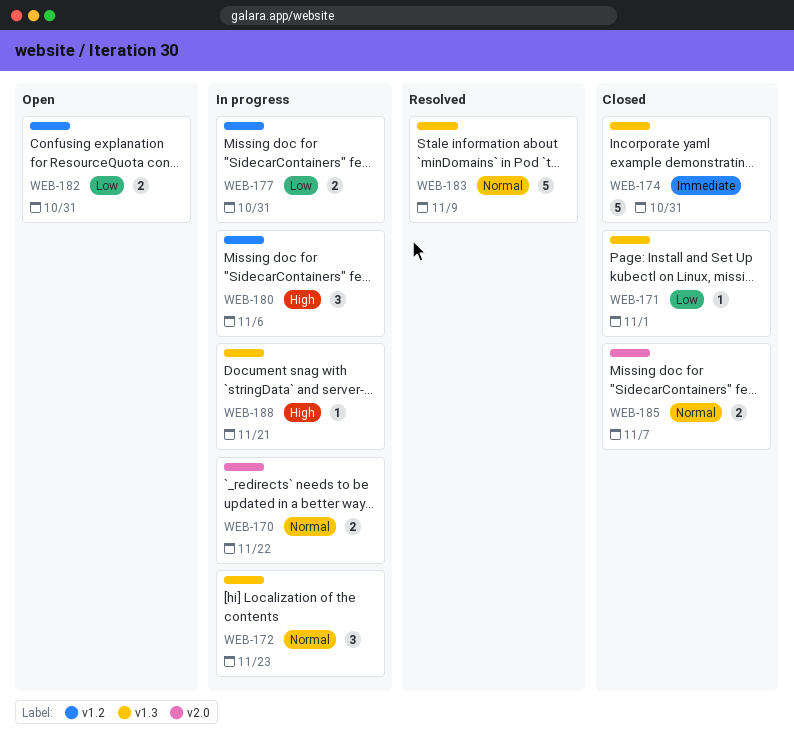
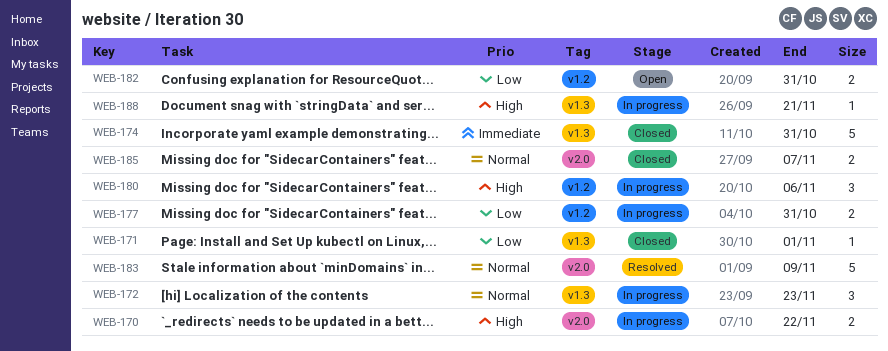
WEB-170, priority: Normal -> High
WEB-183, label: v1.3 -> v2.0

